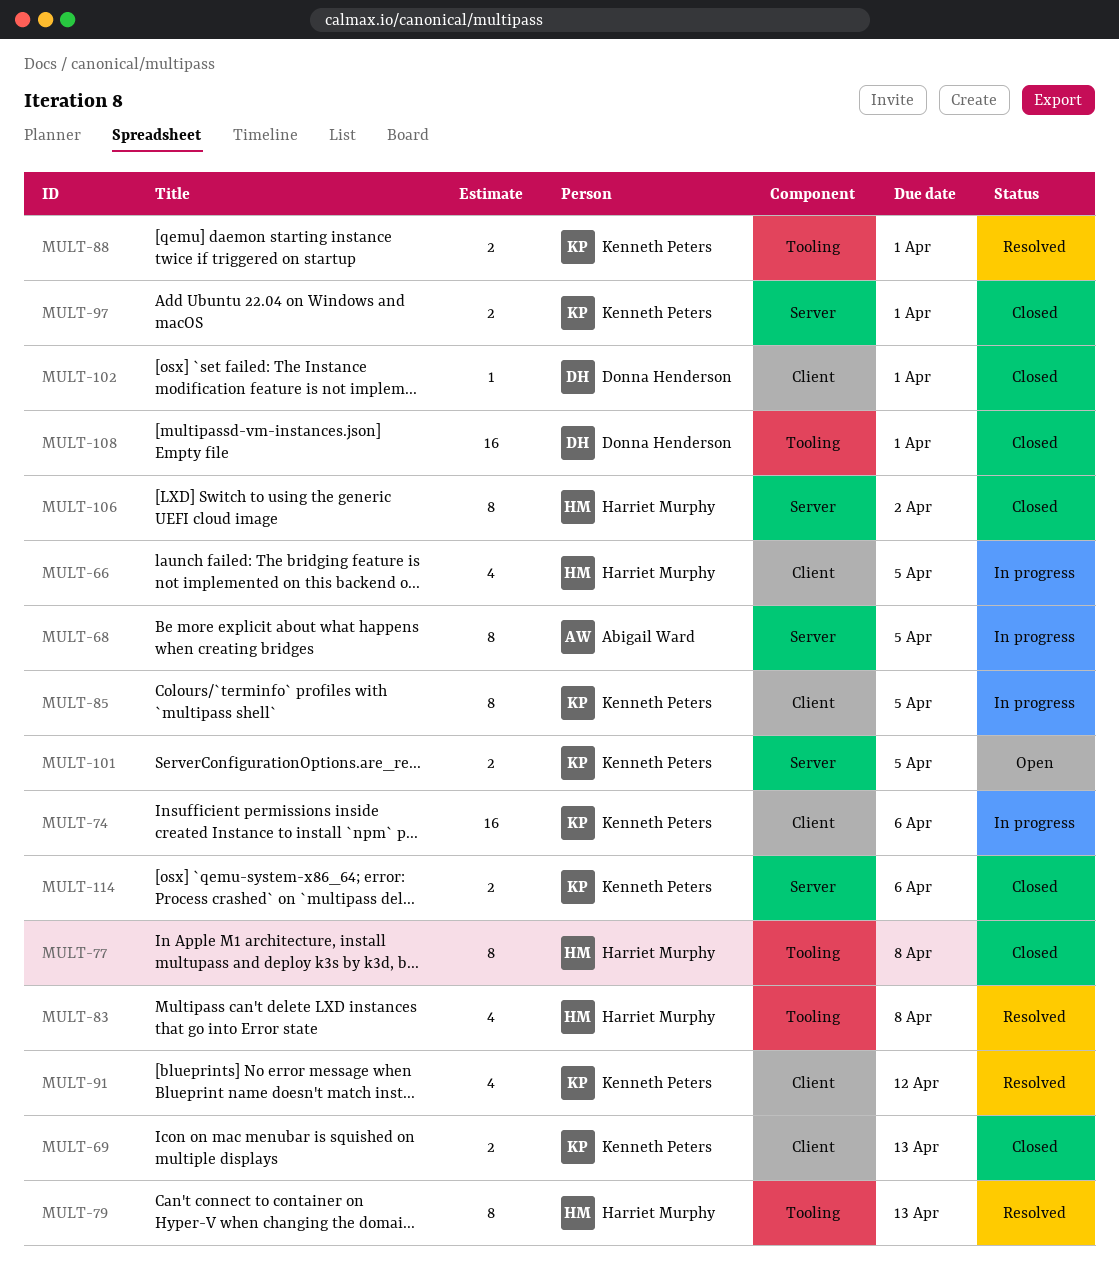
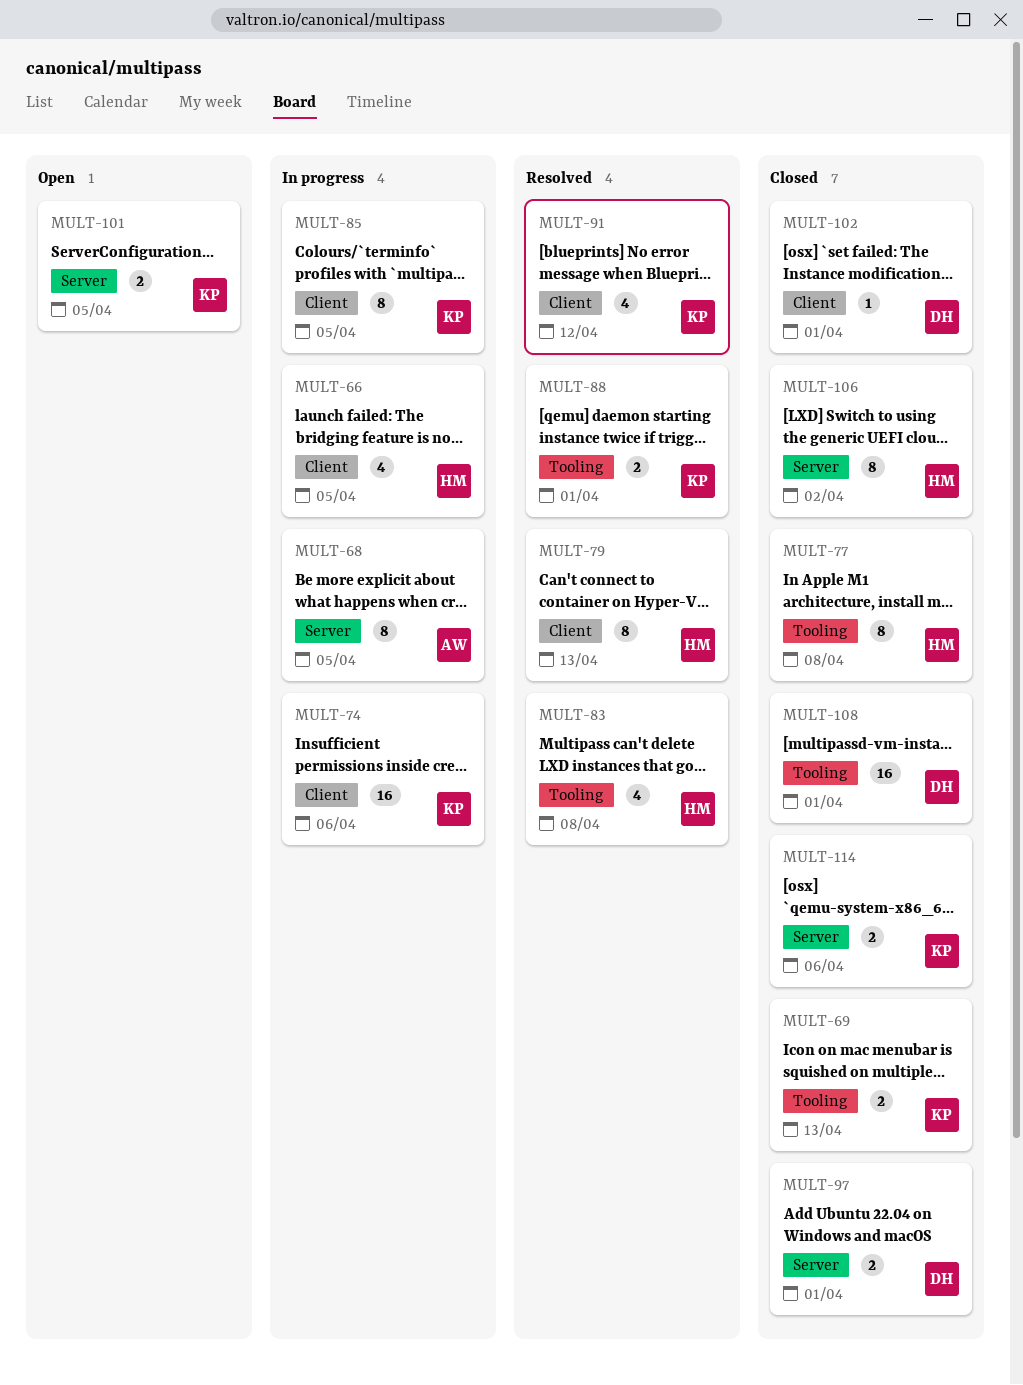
MULT-69, label: Client -> Tooling
MULT-79, label: Tooling -> Client
MULT-97, owner: Kenneth Peters -> Donna Henderson

